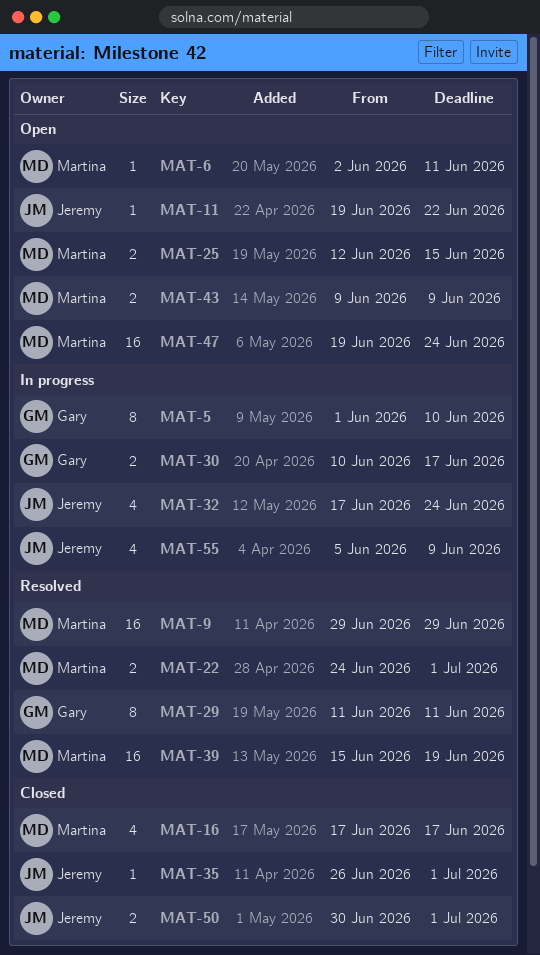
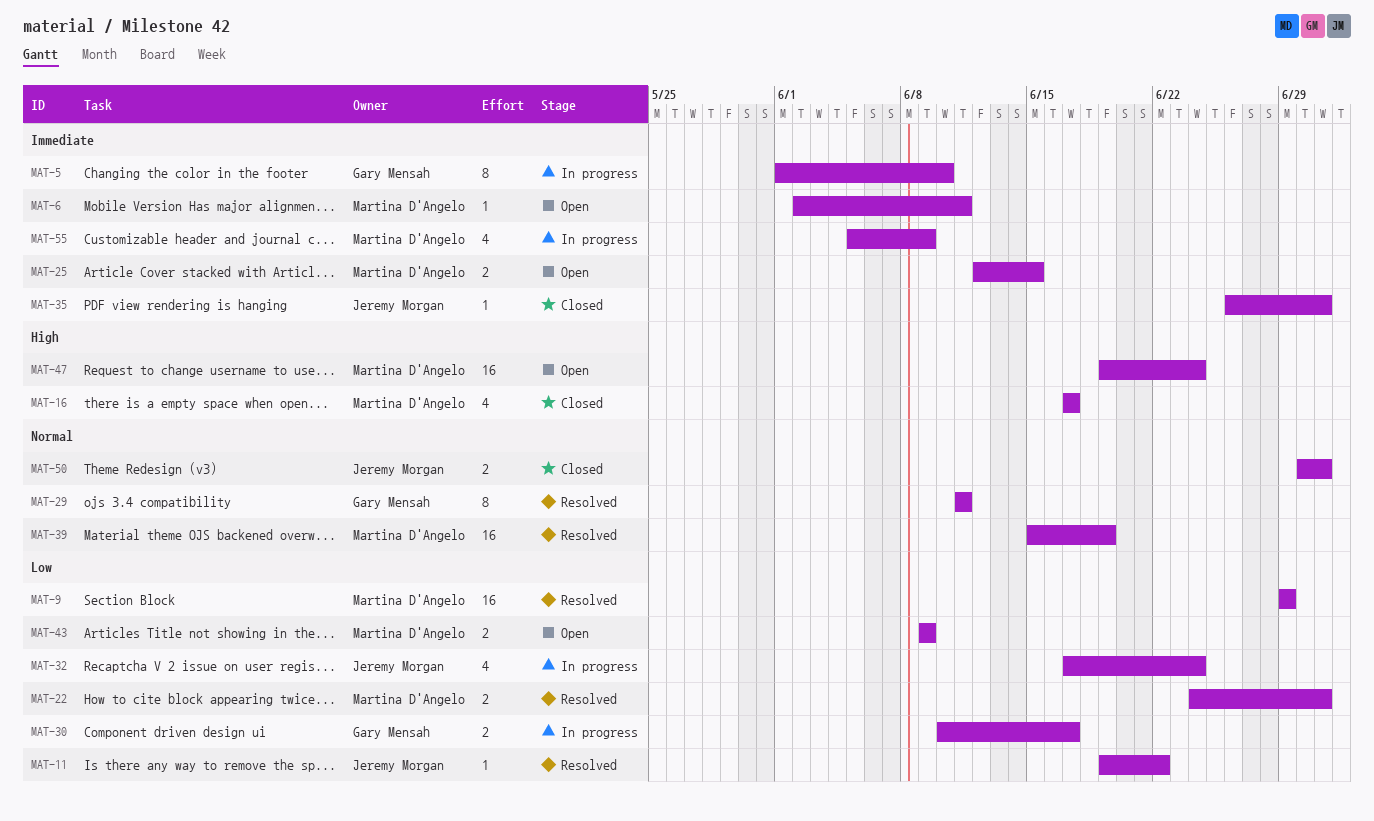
MAT-11, status: Open -> Resolved
MAT-55, owner: Jeremy Morgan -> Martina D'Angelo

